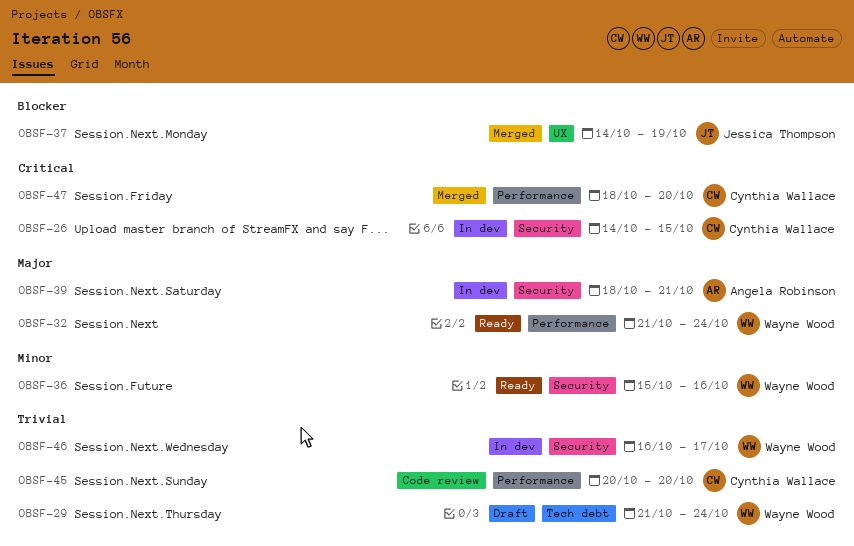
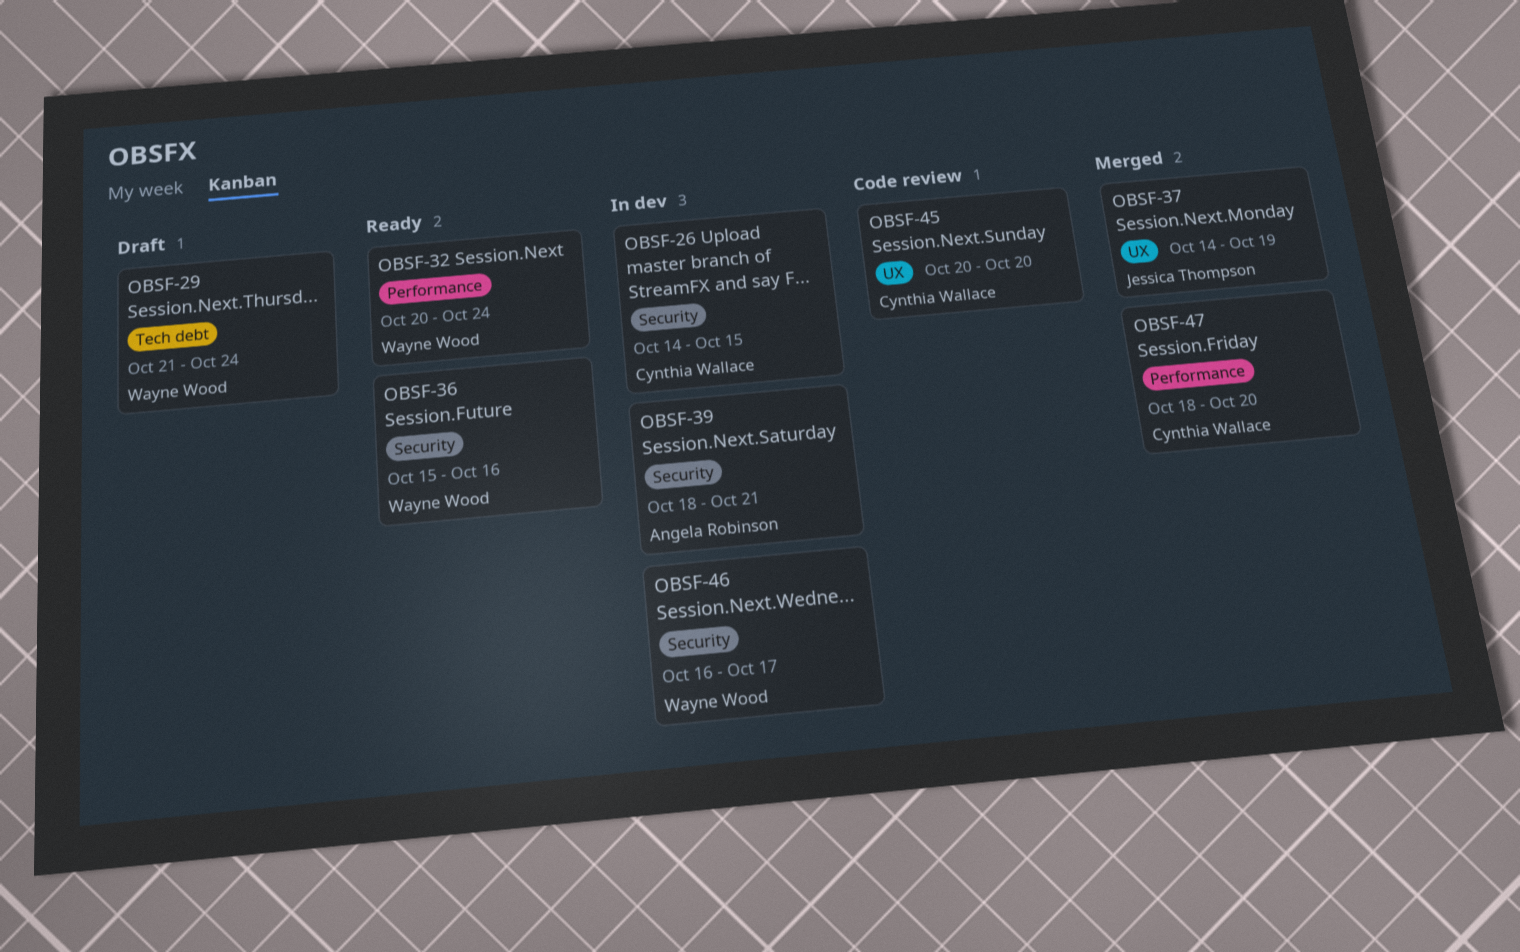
OBSF-32, start: Oct 21 -> Oct 20
OBSF-45, label: Performance -> UX

